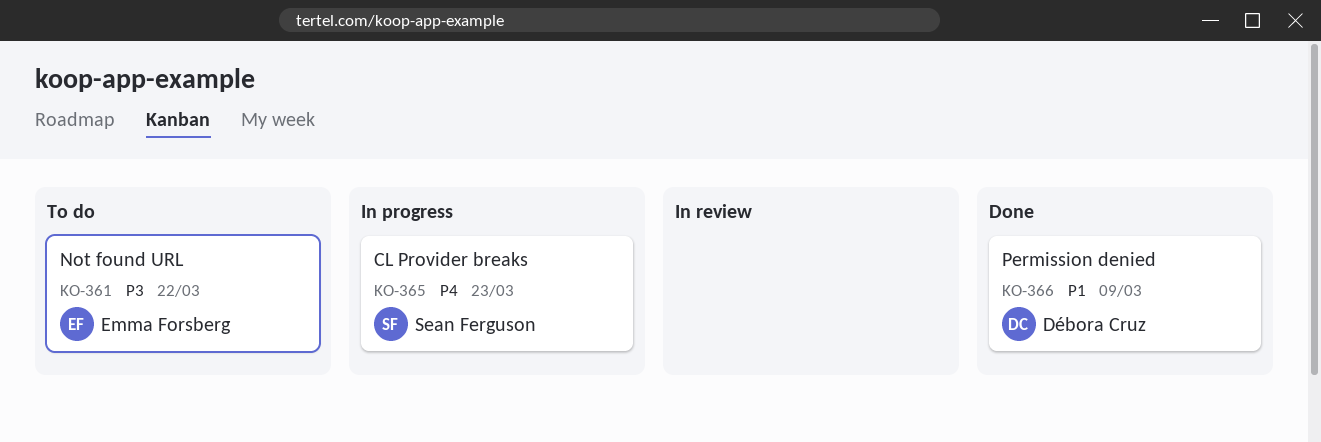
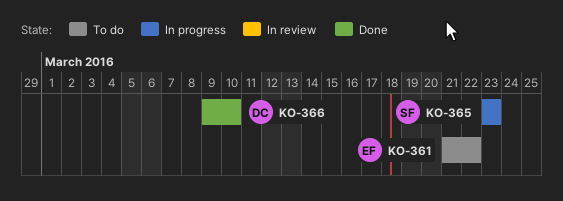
KO-366, due: Mar 9 -> Mar 10

